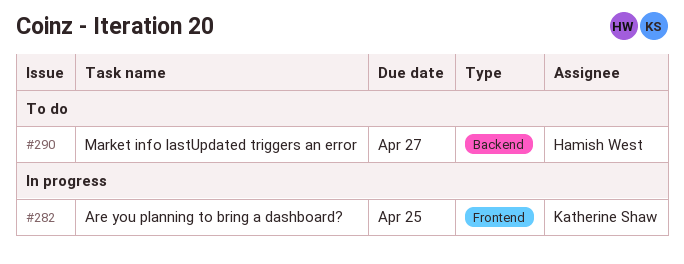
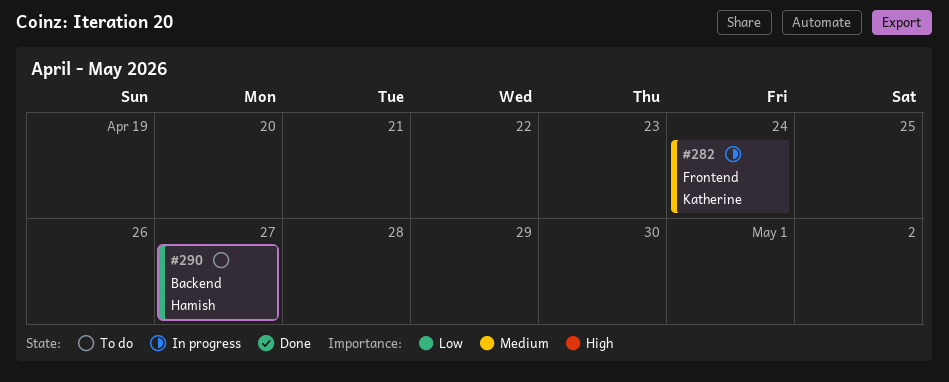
#282, due: Apr 25 -> Apr 24

